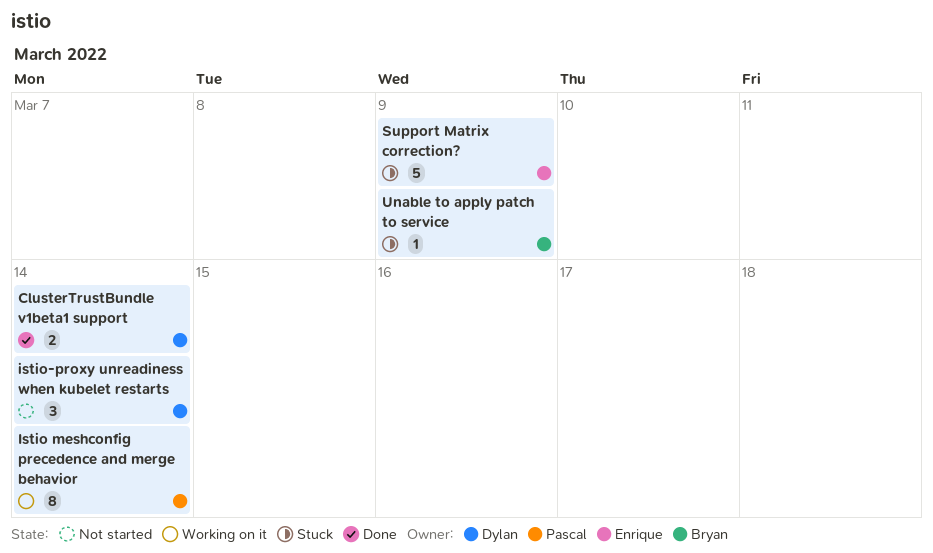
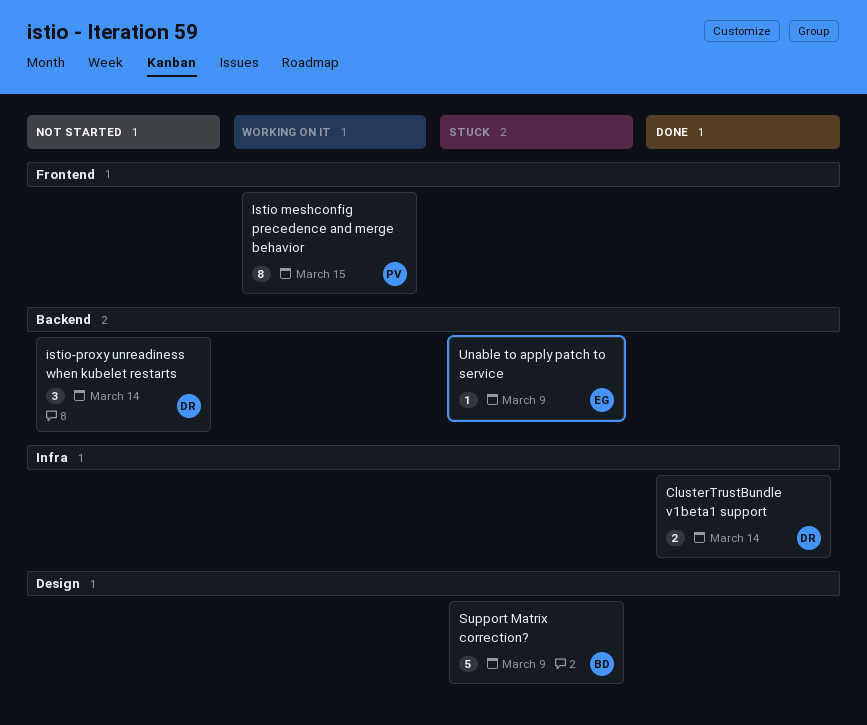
Istio meshconfig precedence and merge behavior, due: Mar 14 -> Mar 15
Support Matrix correction?, owner: Enrique -> Bryan
Unable to apply patch to service, owner: Bryan -> Enrique

